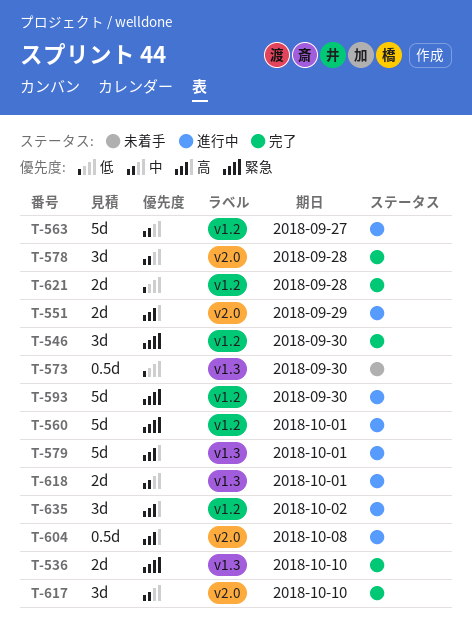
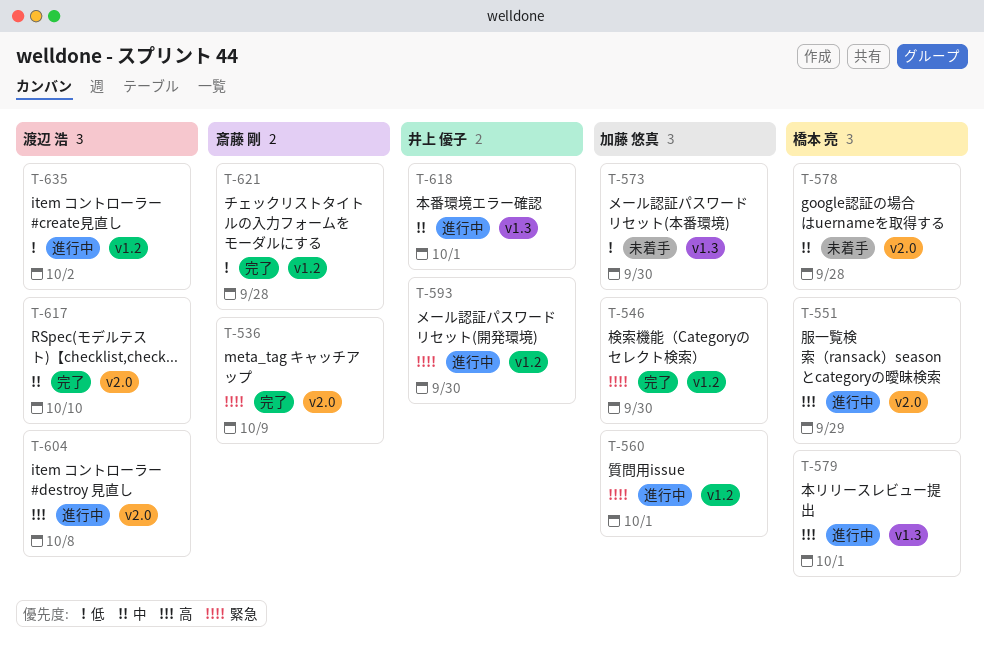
T-536, label: v1.3 -> v2.0
T-536, due: Oct 10 -> Oct 9
T-563: present -> none
T-578, status: 完了 -> 未着手
T-635, priority: 高 -> 低

